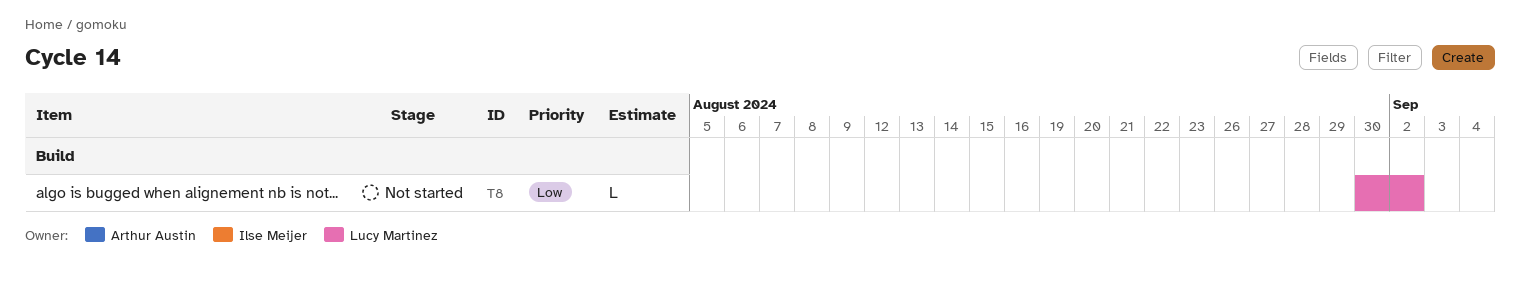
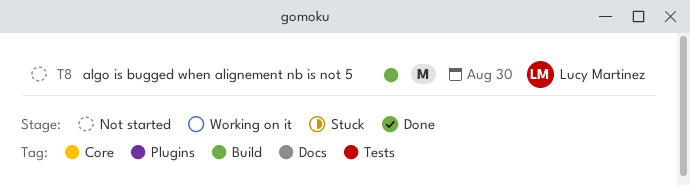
T8, estimate: L -> M
T8, due: Sep 2 -> Aug 30

